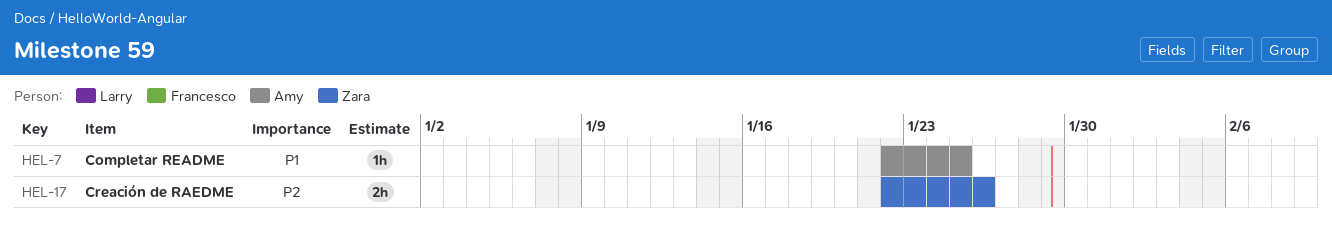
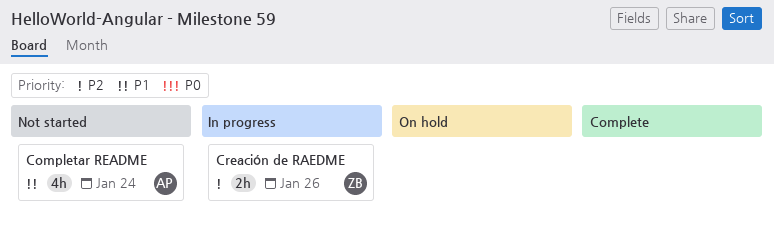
Completar README, estimate: 1h -> 4h
Completar README, due: Jan 25 -> Jan 24

